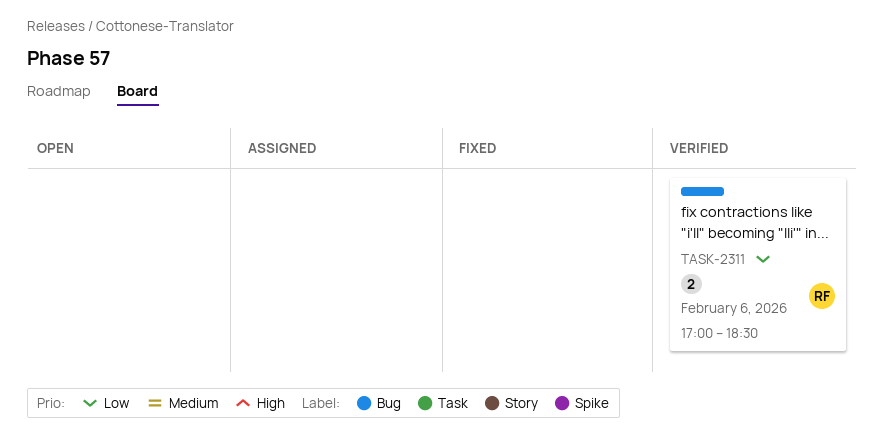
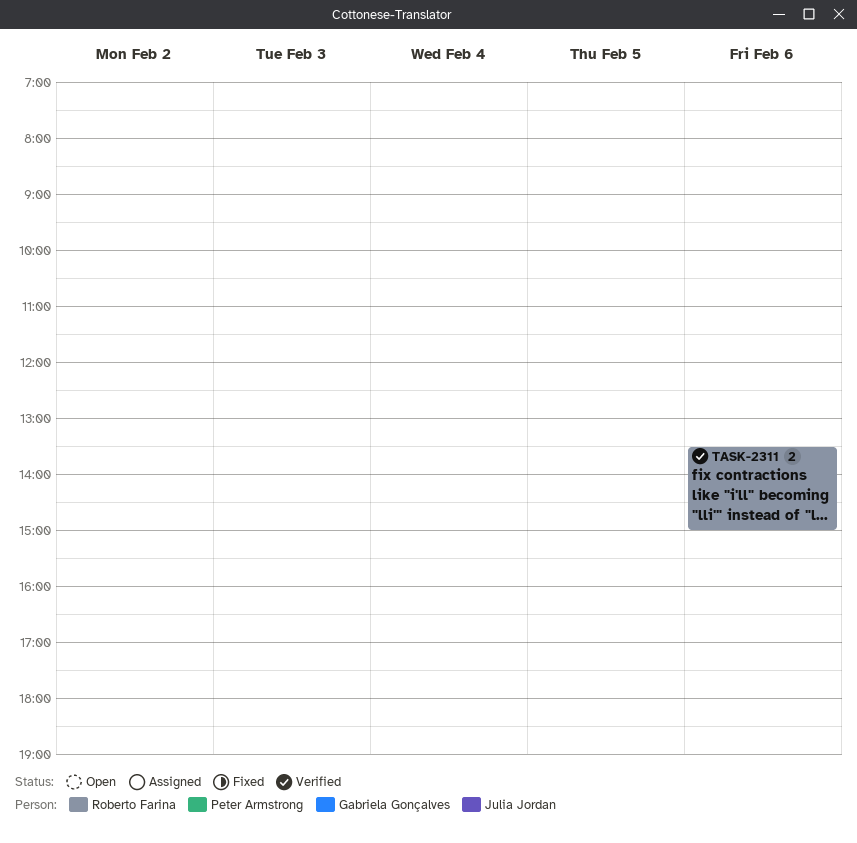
TASK-2311, begins: 17:00 -> 13:30
TASK-2311, ends: 18:30 -> 15:00

